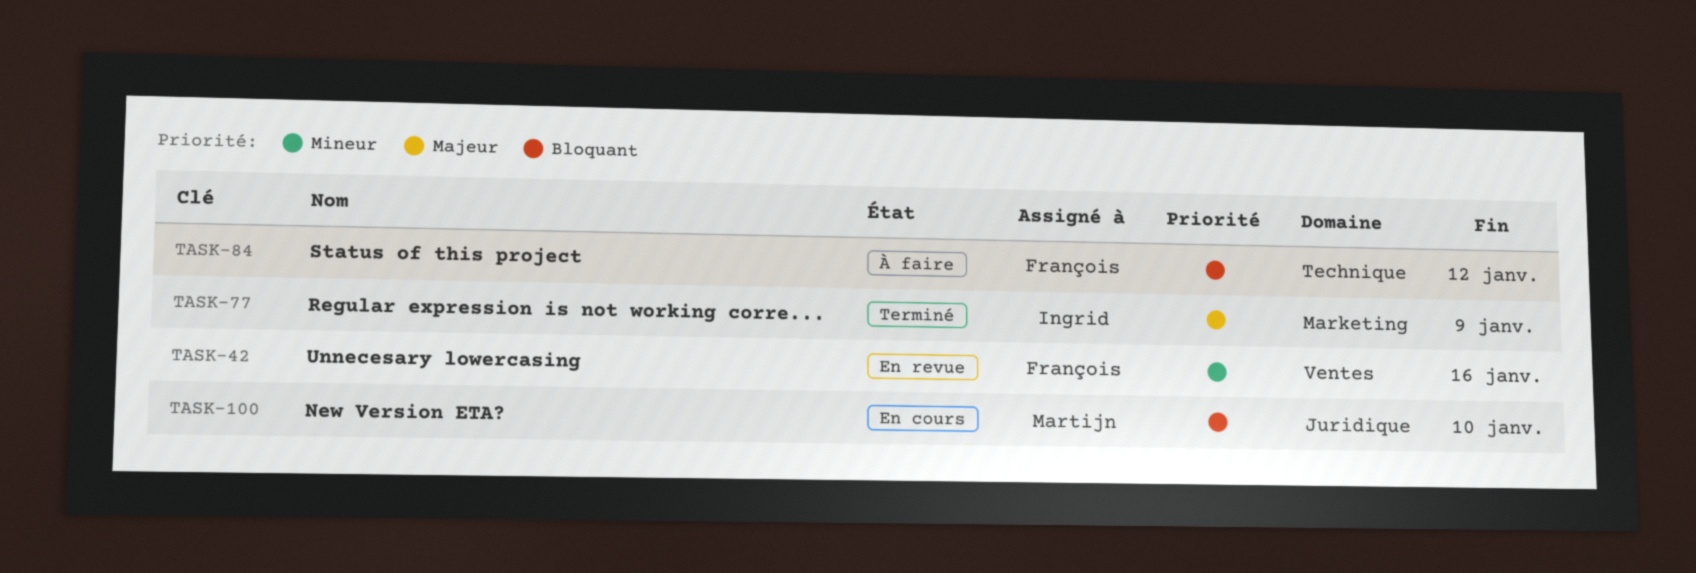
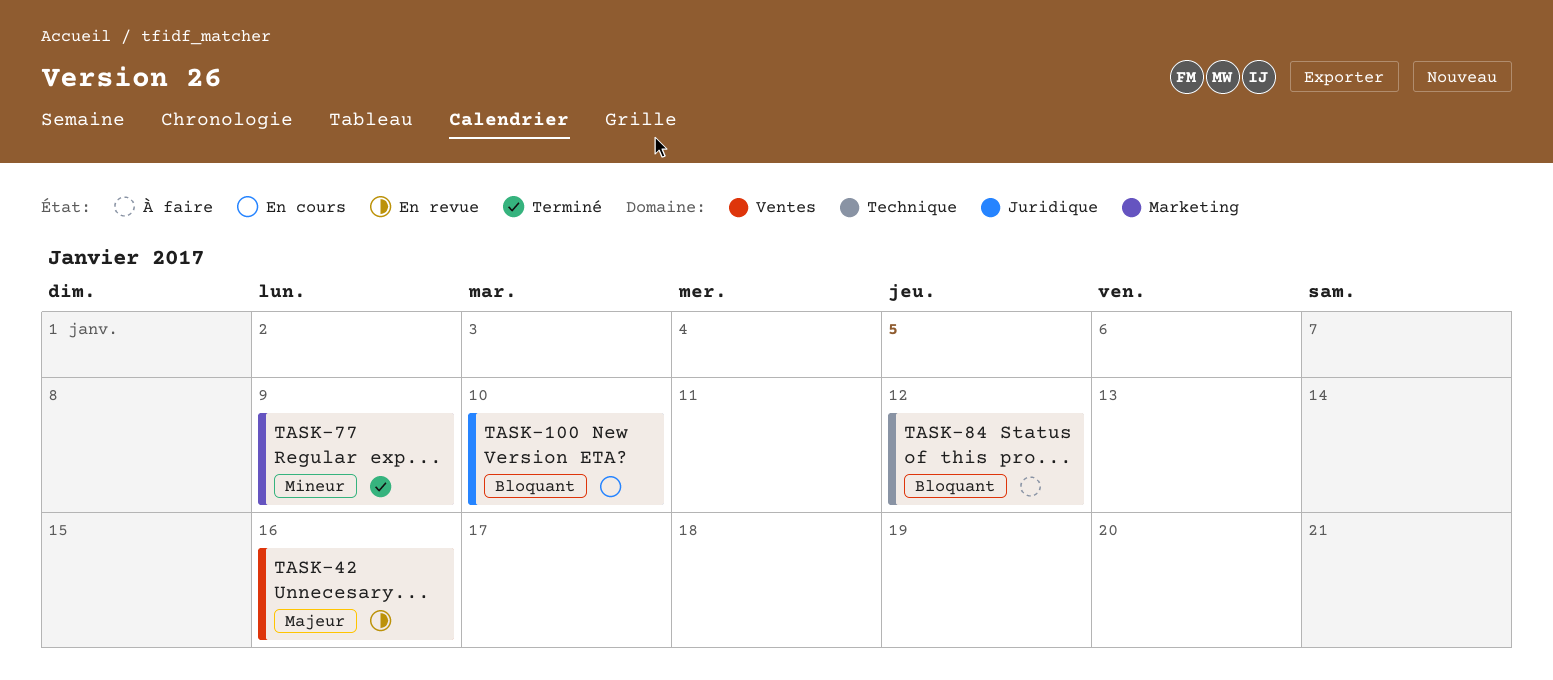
TASK-42, priority: Mineur -> Majeur
TASK-77, priority: Majeur -> Mineur

